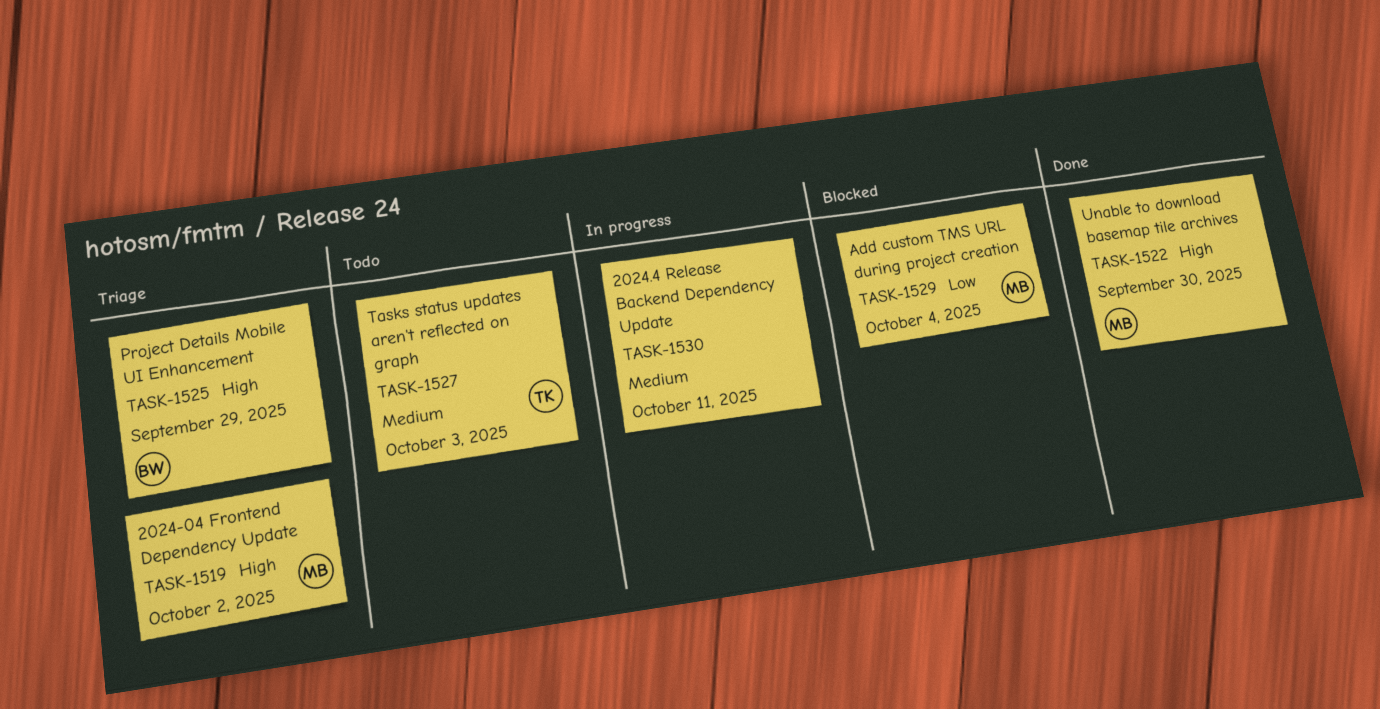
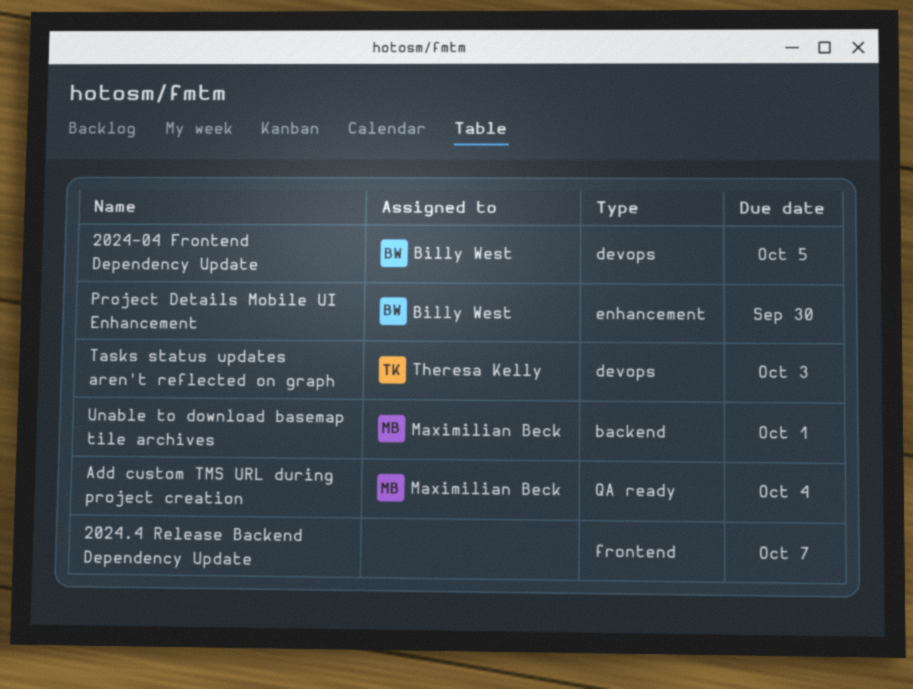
2024-04 Frontend Dependency Update, owner: Maximilian Beck -> Billy West
2024-04 Frontend Dependency Update, due: Oct 2 -> Oct 5
2024.4 Release Backend Dependency Update, due: Oct 11 -> Oct 7
Project Details Mobile UI Enhancement, due: Sep 29 -> Sep 30
Unable to download basemap tile archives, due: Sep 30 -> Oct 1

